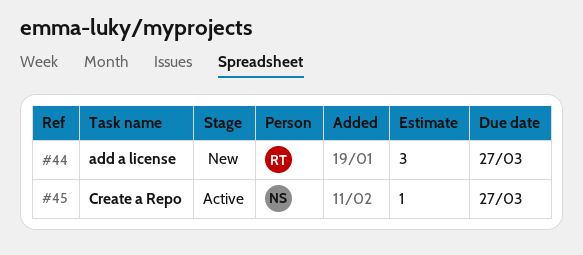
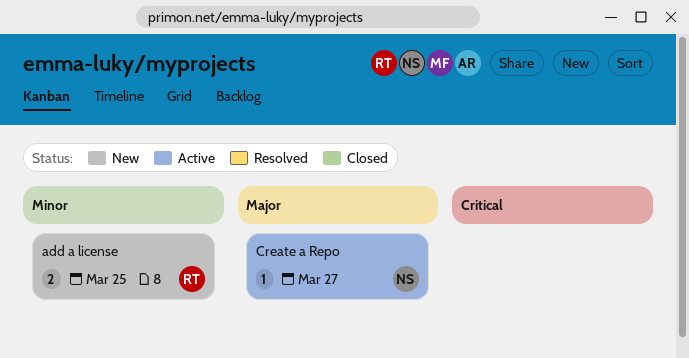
add a license, estimate: 3 -> 2
add a license, due: Mar 27 -> Mar 25

